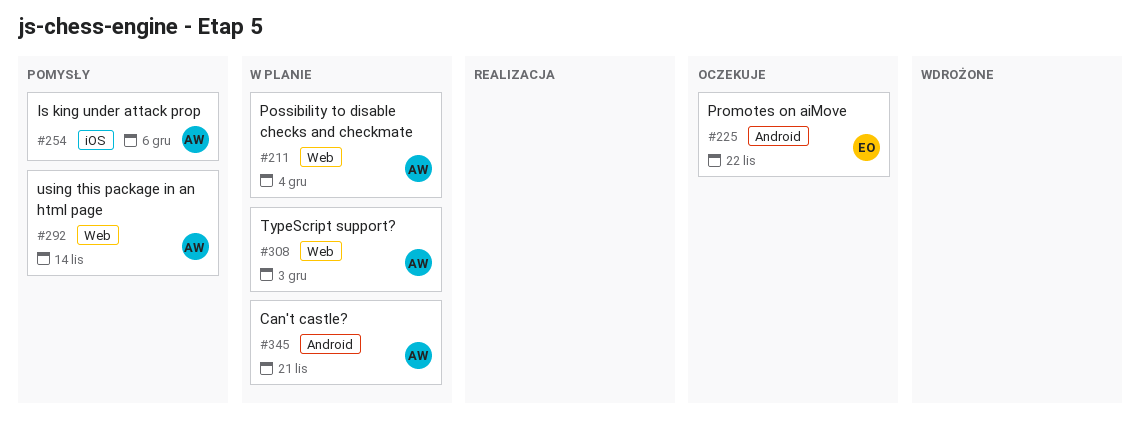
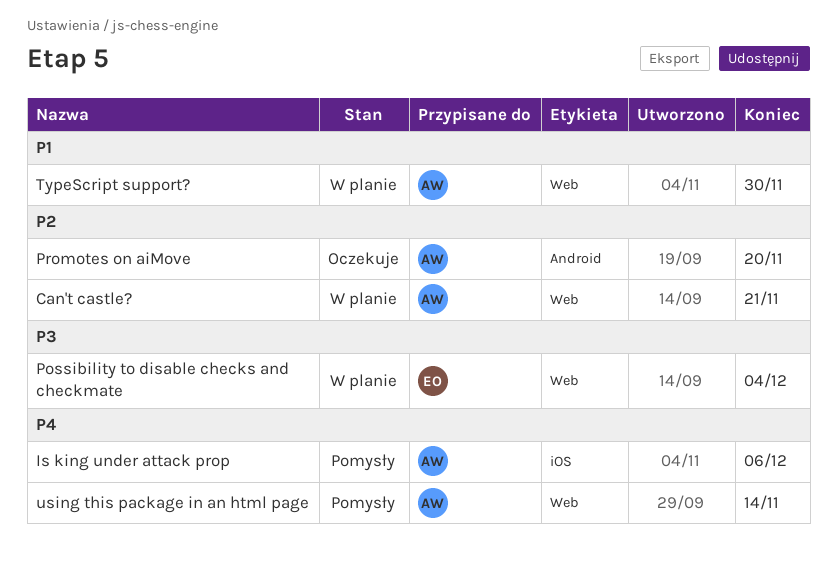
Can't castle?, label: Android -> Web
Possibility to disable checks and checkmate, owner: AW -> EO
Promotes on aiMove, owner: EO -> AW
Promotes on aiMove, due: Nov 22 -> Nov 20
TypeScript support?, due: Dec 3 -> Nov 30

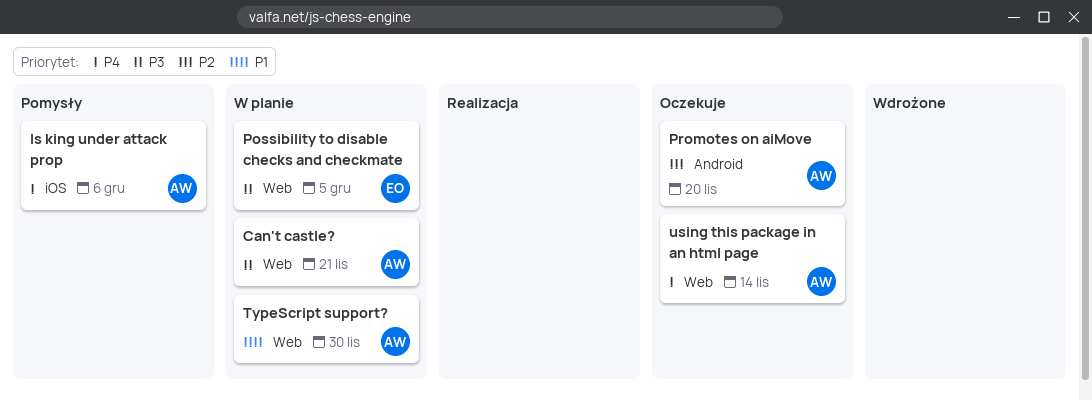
Can't castle?, priority: P2 -> P3
Possibility to disable checks and checkmate, due: Dec 4 -> Dec 5
using this package in an html page, status: Pomysły -> Oczekuje

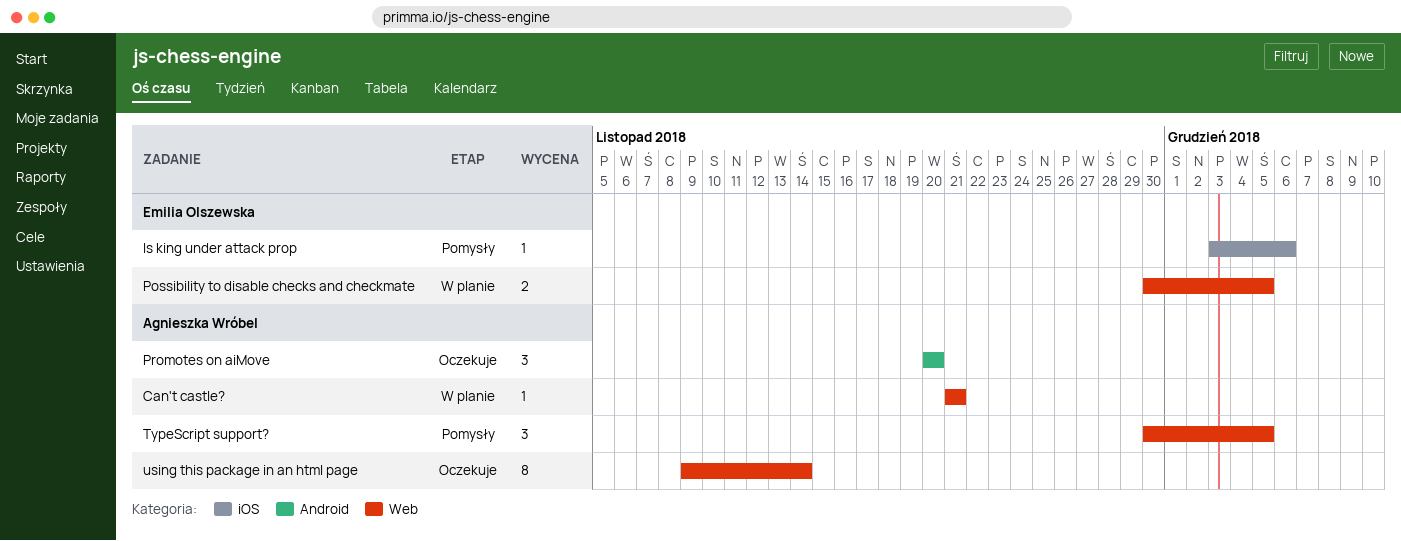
Is king under attack prop, owner: Agnieszka Wróbel -> Emilia Olszewska
TypeScript support?, status: W planie -> Pomysły
TypeScript support?, due: Nov 30 -> Dec 5

